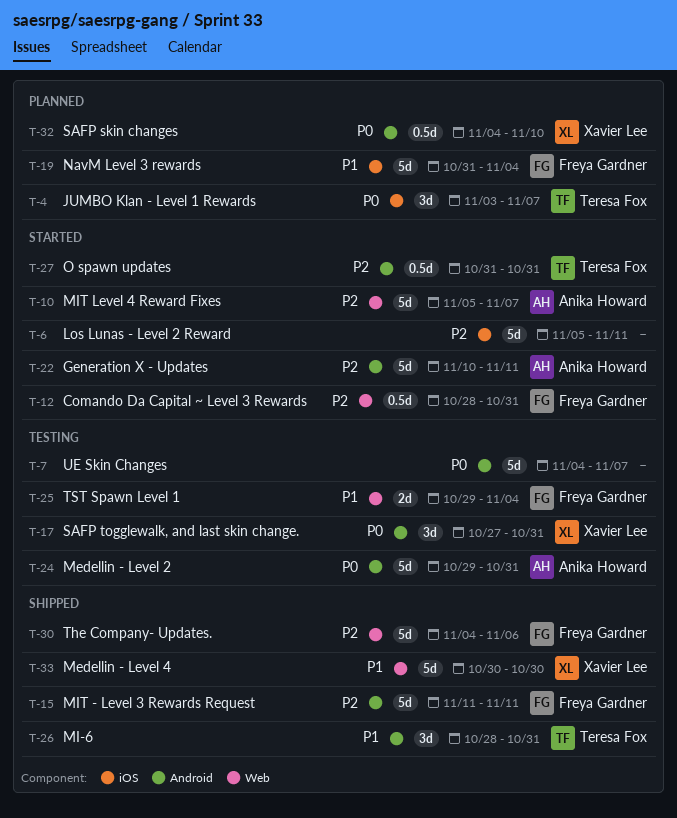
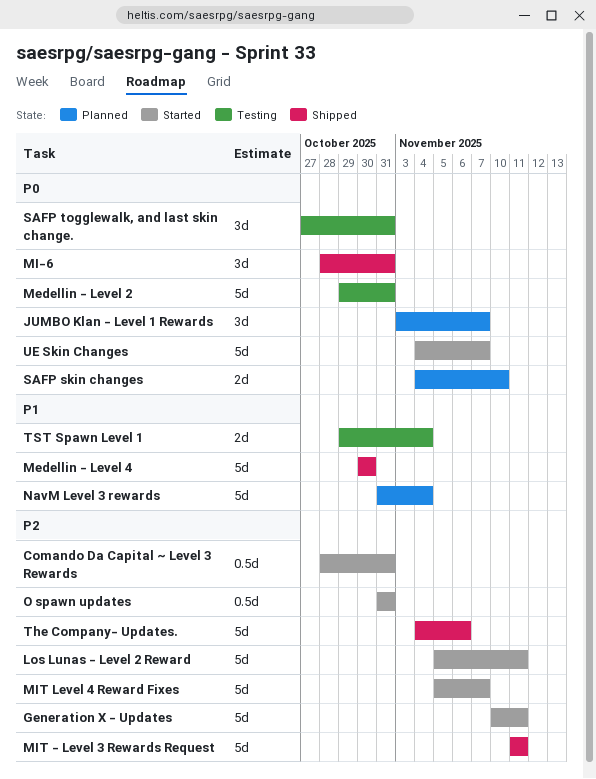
MI-6, priority: P1 -> P0
SAFP skin changes, estimate: 0.5d -> 2d
UE Skin Changes, status: Testing -> Started

